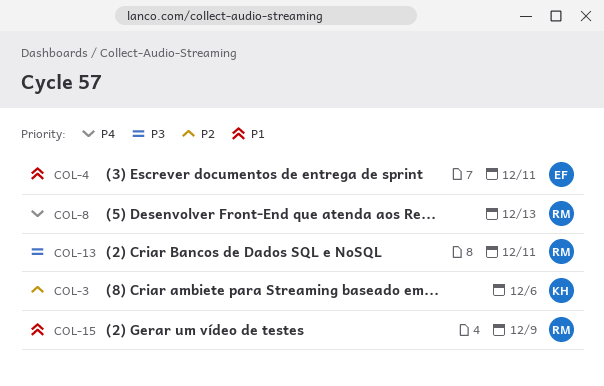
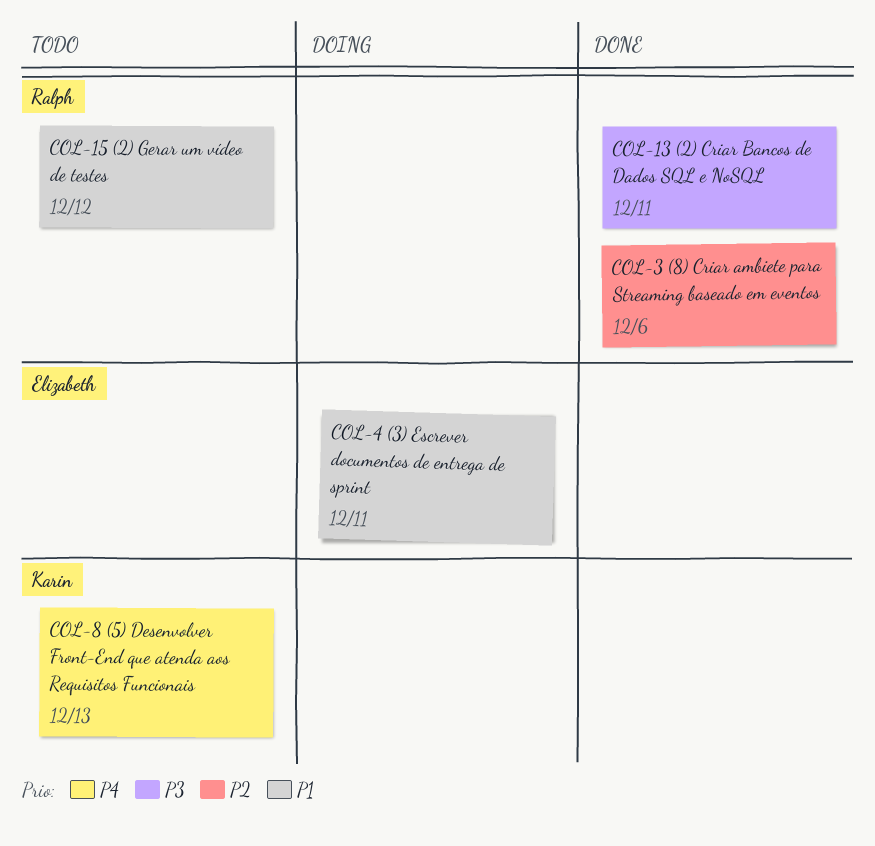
COL-3, owner: Karin -> Ralph
COL-8, owner: Ralph -> Karin
COL-15, due: Dec 9 -> Dec 12

